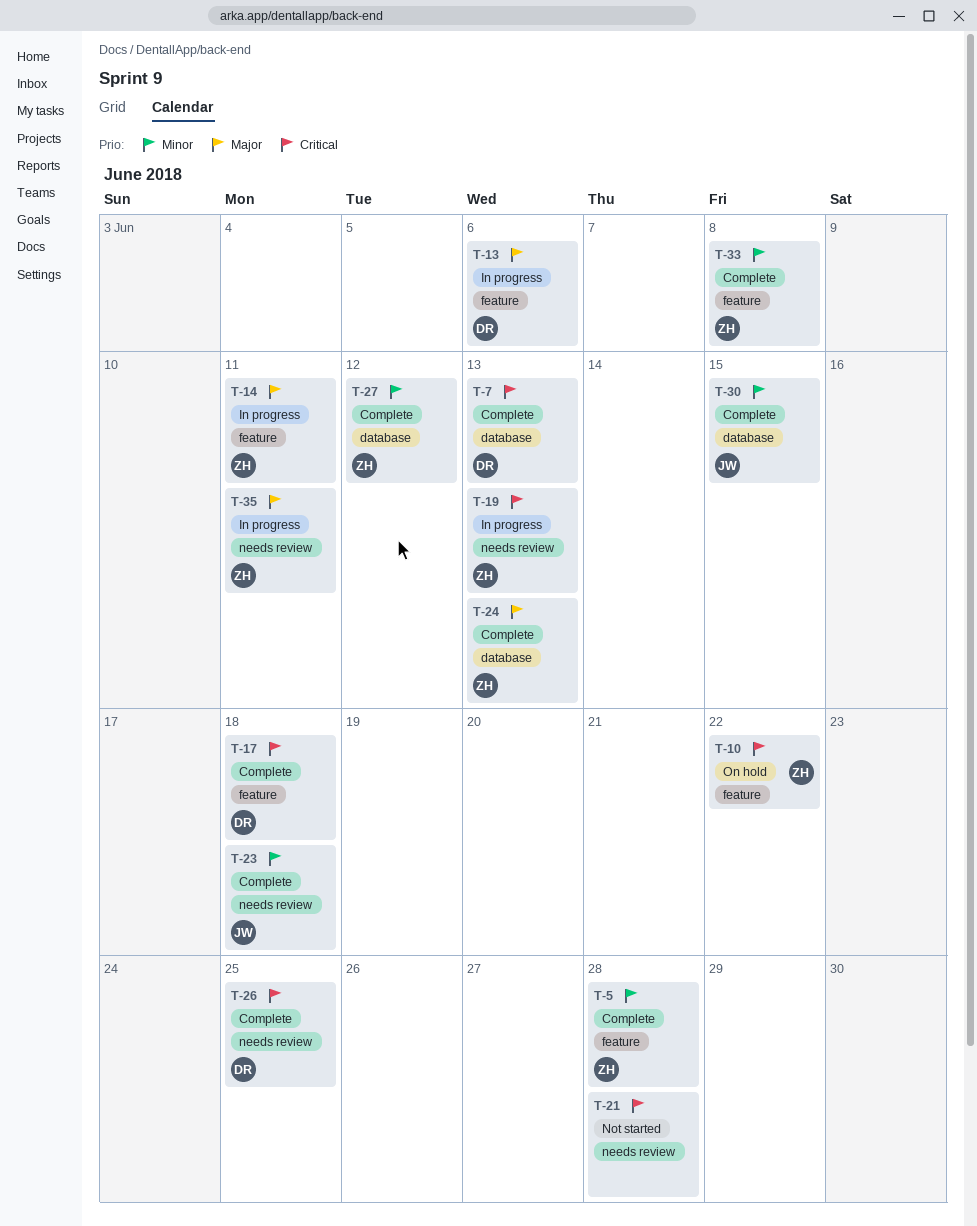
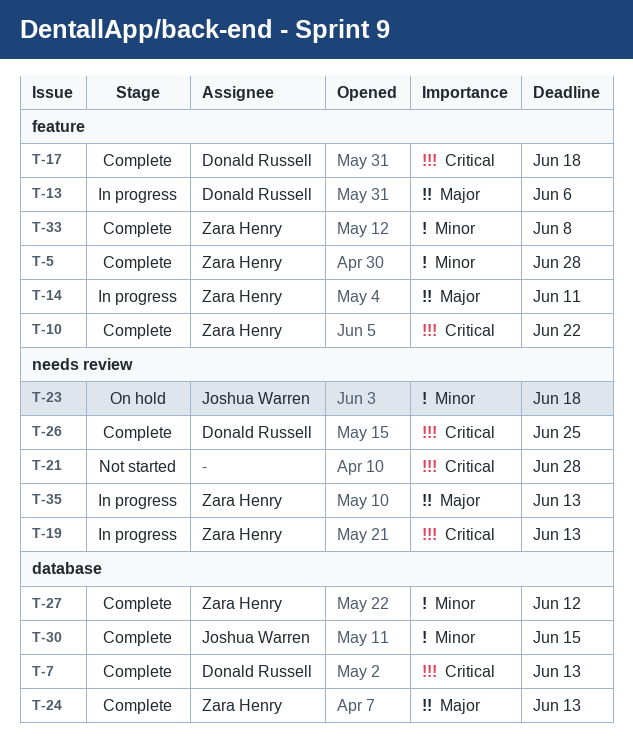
T-10, status: On hold -> Complete
T-23, status: Complete -> On hold
T-35, due: Jun 11 -> Jun 13

